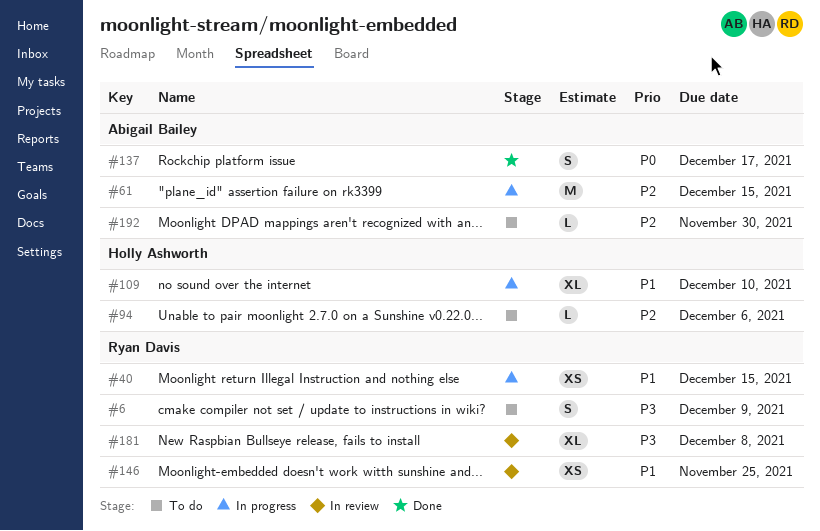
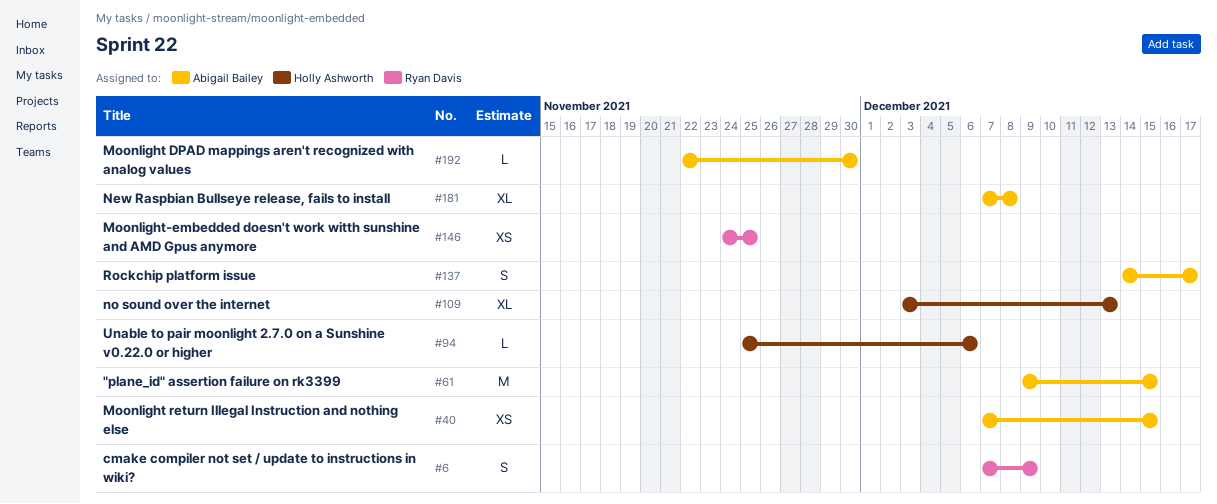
#40, owner: Ryan Davis -> Abigail Bailey
#109, due: Dec 10 -> Dec 13
#181, owner: Ryan Davis -> Abigail Bailey

